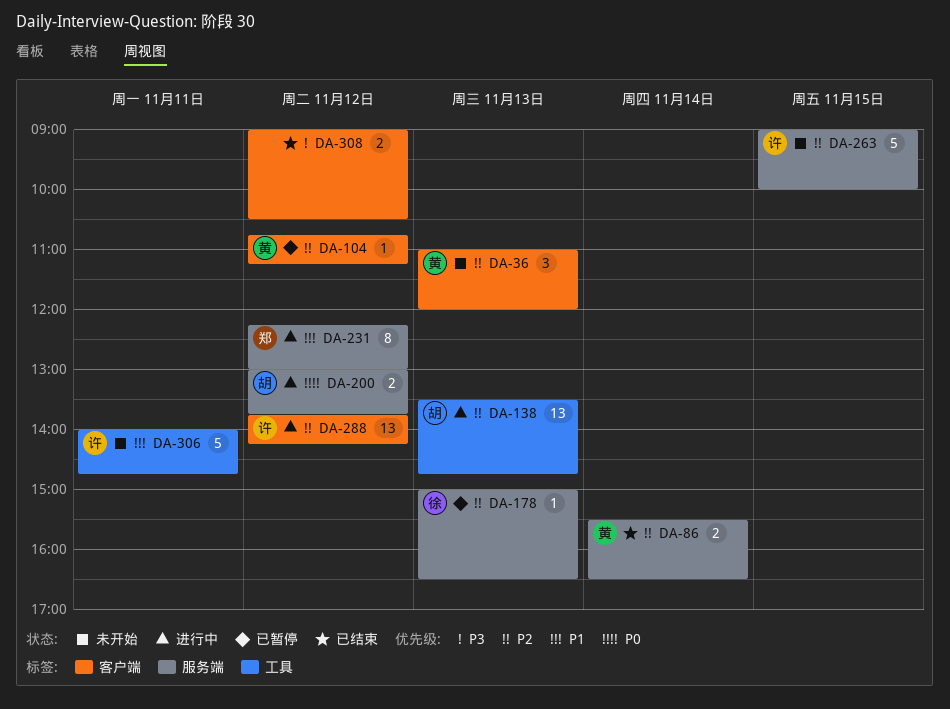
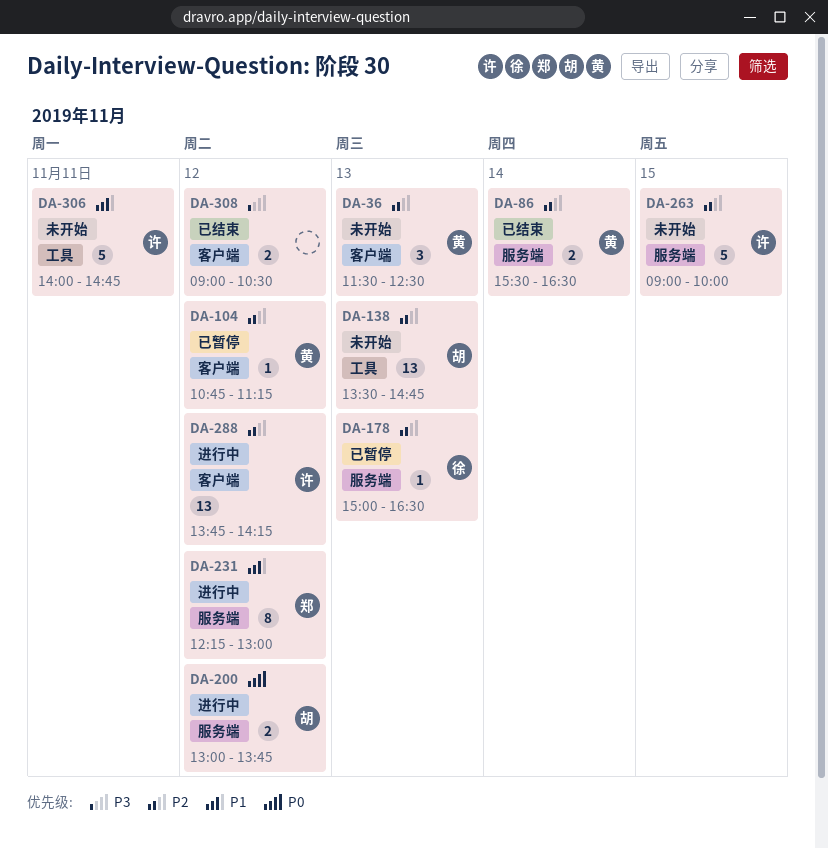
DA-36, begins: 11:00 -> 11:30
DA-36, ends: 12:00 -> 12:30
DA-138, status: 进行中 -> 未开始

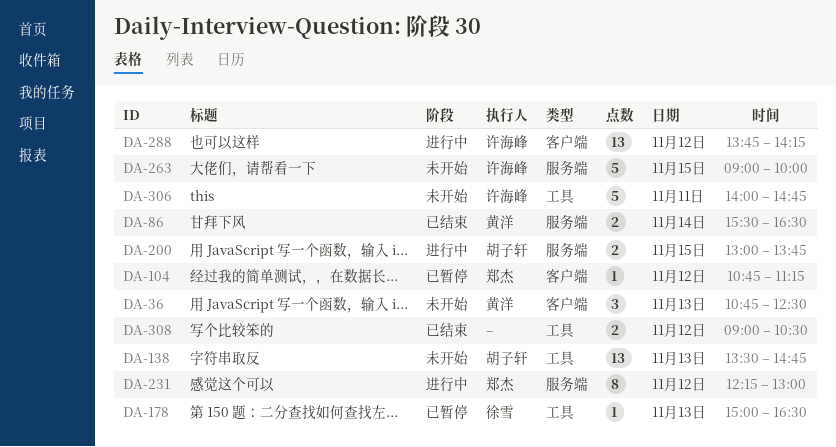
DA-36, begins: 11:30 -> 10:45
DA-104, owner: 黄洋 -> 郑杰
DA-178, label: 服务端 -> 工具
DA-200, day: Nov 12 -> Nov 15
DA-308, label: 客户端 -> 工具

